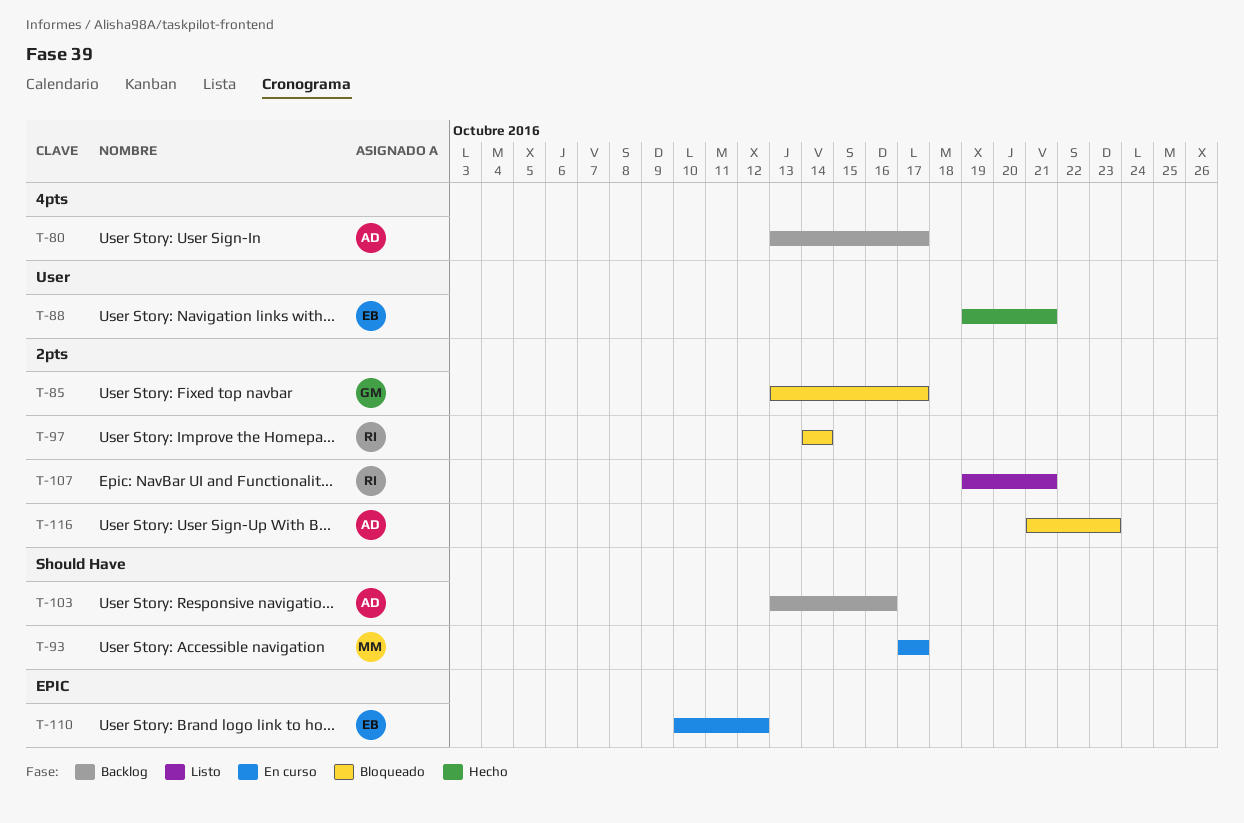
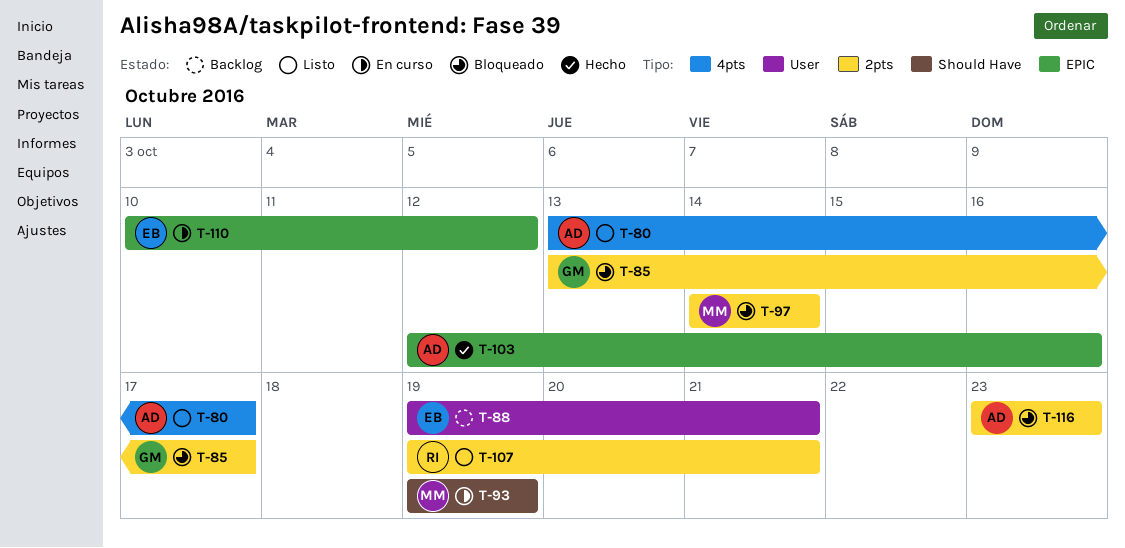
T-80, status: Backlog -> Listo
T-88, status: Hecho -> Backlog
T-93, start: Oct 17 -> Oct 19
T-93, due: Oct 17 -> Oct 19
T-97, owner: RI -> MM
T-103, status: Backlog -> Hecho
T-103, label: Should Have -> EPIC
T-103, start: Oct 13 -> Oct 12
T-116, start: Oct 21 -> Oct 23

